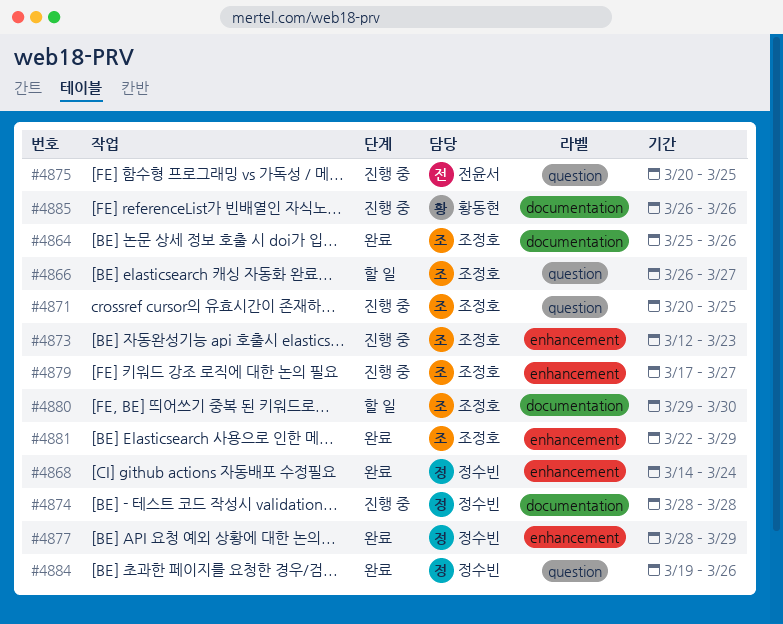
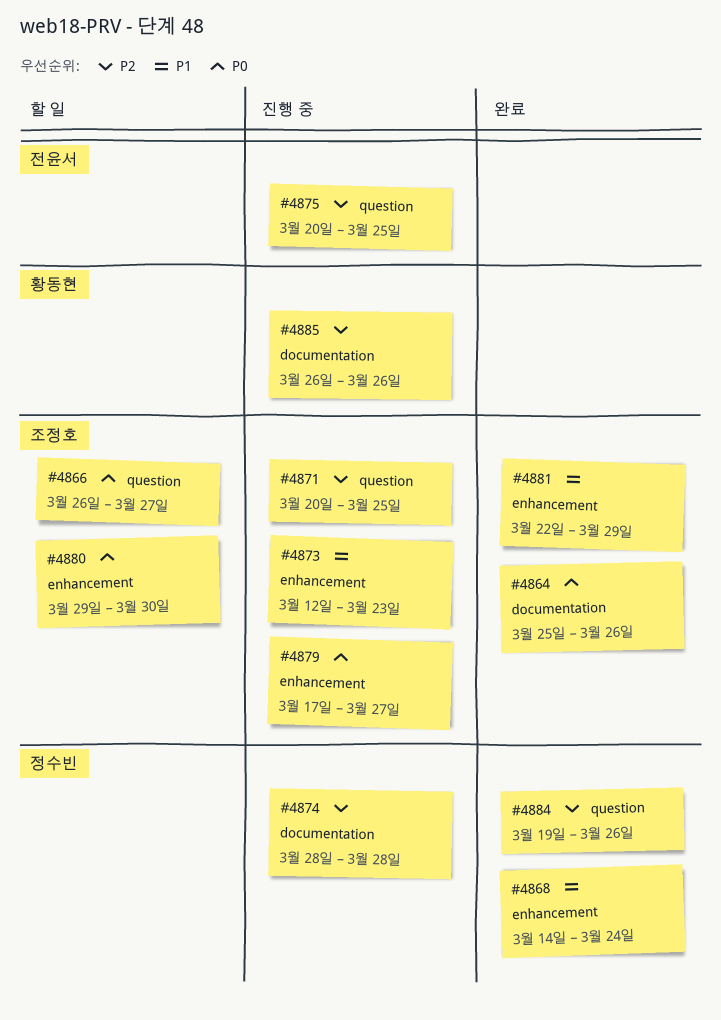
#4877: present -> none
#4880, label: documentation -> enhancement

